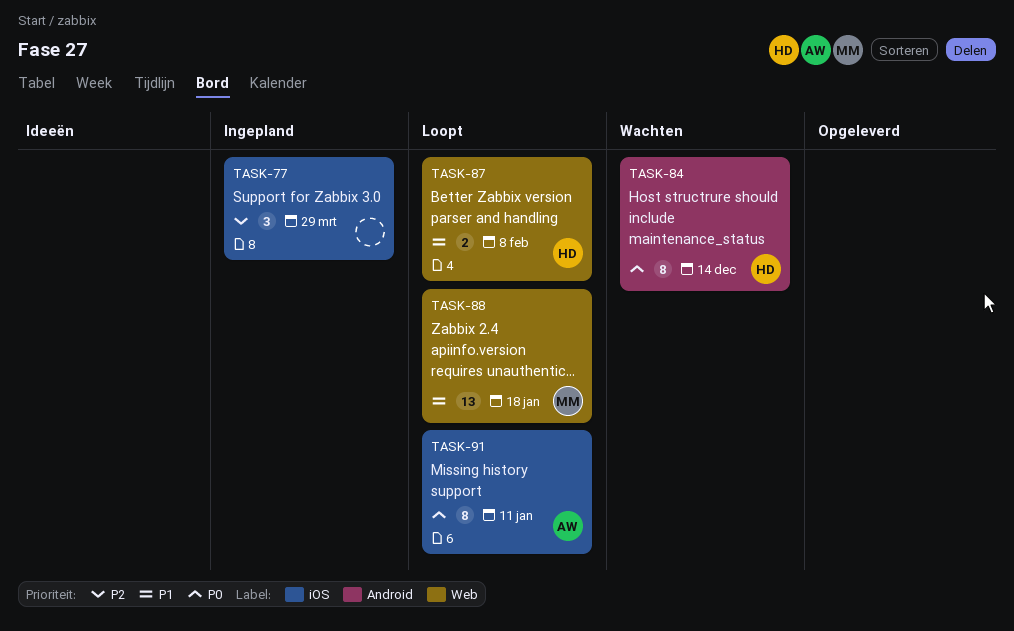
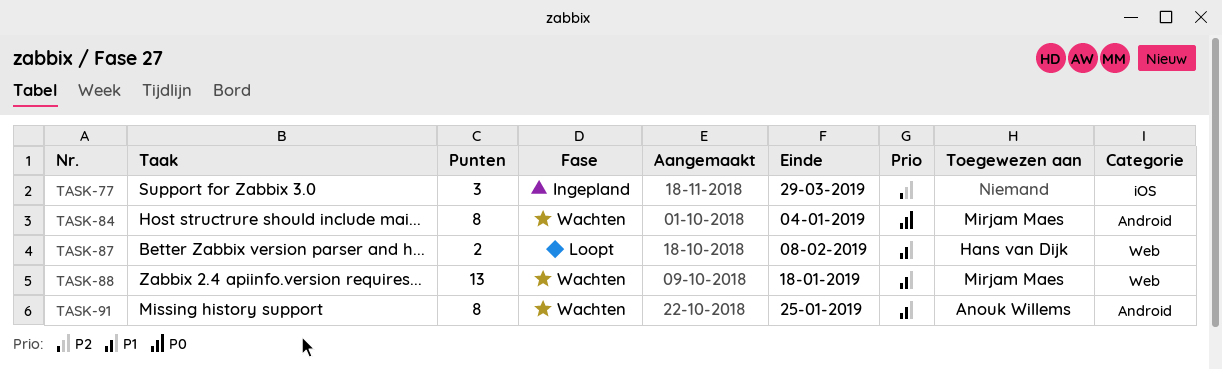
TASK-84, owner: Hans van Dijk -> Mirjam Maes
TASK-84, due: Dec 14 -> Jan 4
TASK-88, status: Loopt -> Wachten
TASK-91, status: Loopt -> Wachten
TASK-91, priority: P0 -> P1
TASK-91, label: iOS -> Android
TASK-91, due: Jan 11 -> Jan 25

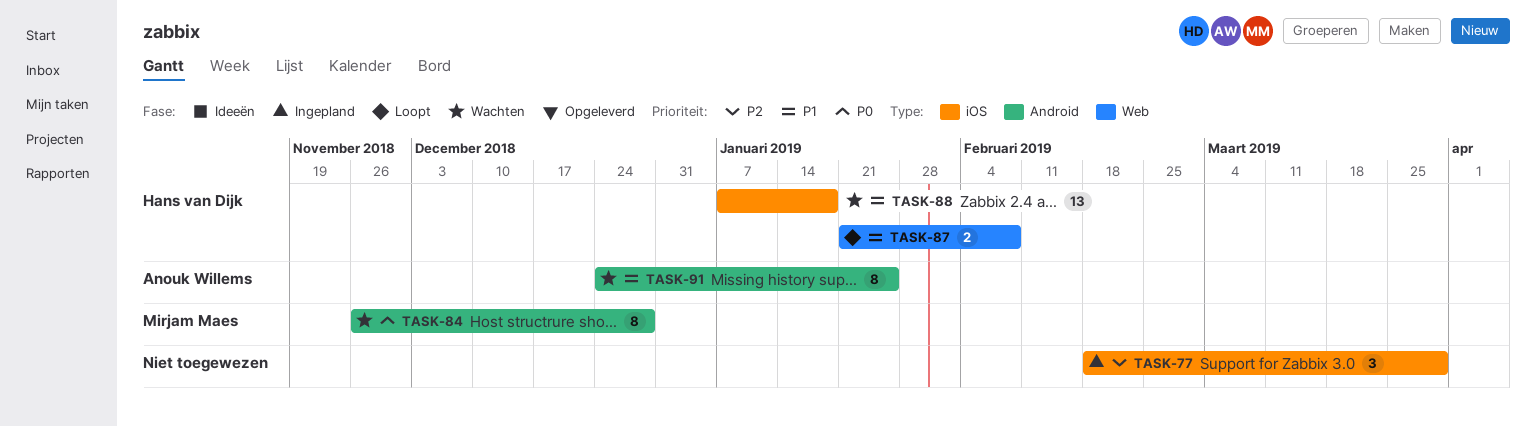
TASK-84, due: Jan 4 -> Dec 28
TASK-88, owner: Mirjam Maes -> Hans van Dijk
TASK-88, label: Web -> iOS

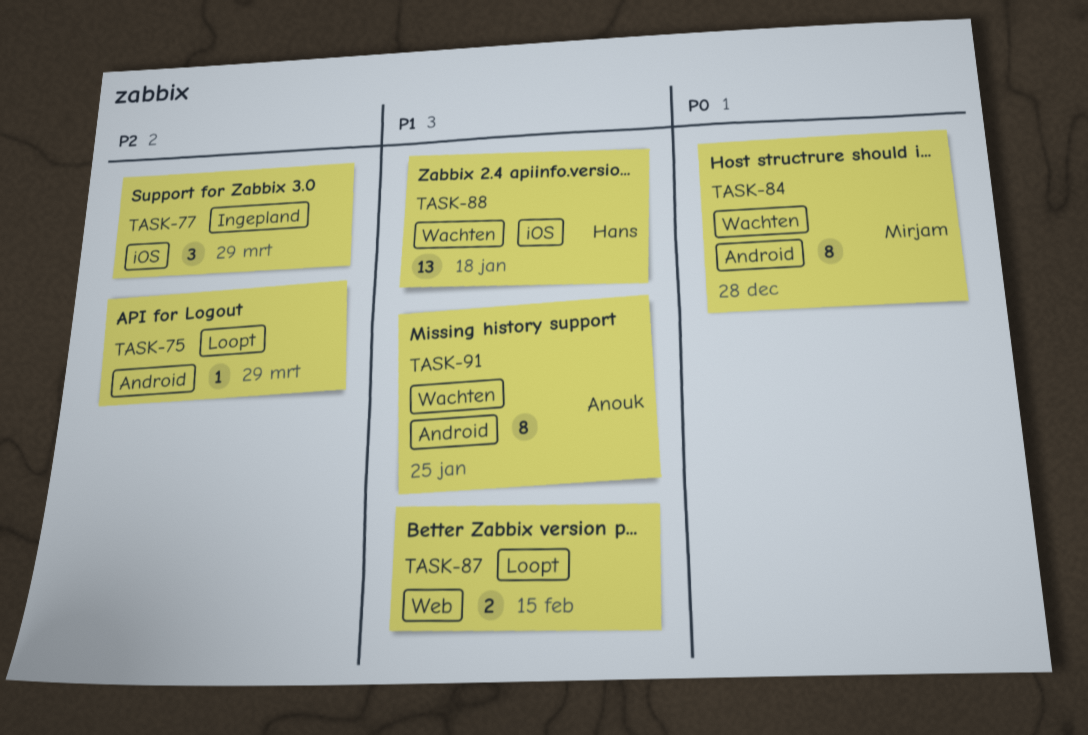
TASK-75: none -> present
TASK-87, owner: Hans van Dijk -> none
TASK-87, due: Feb 8 -> Feb 15

